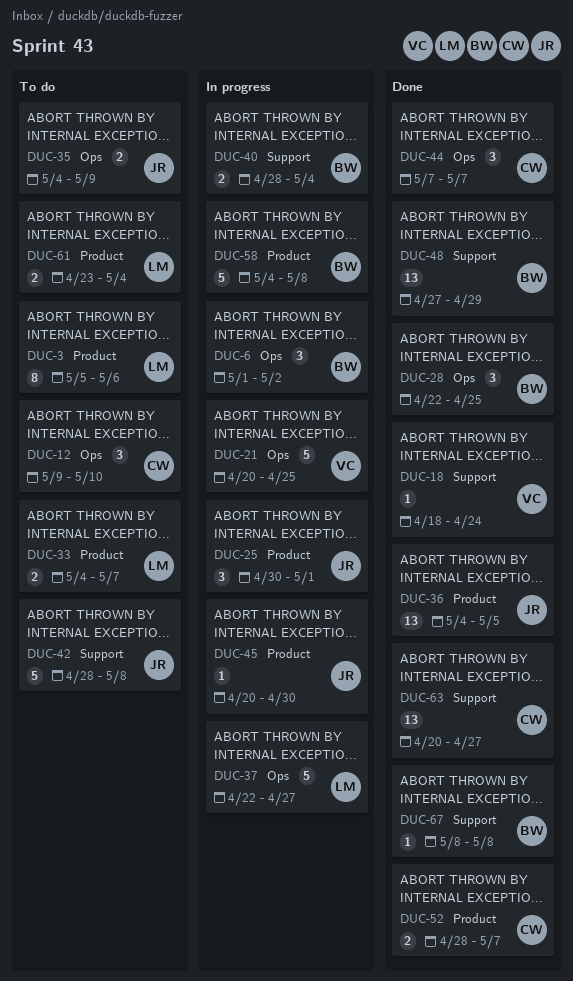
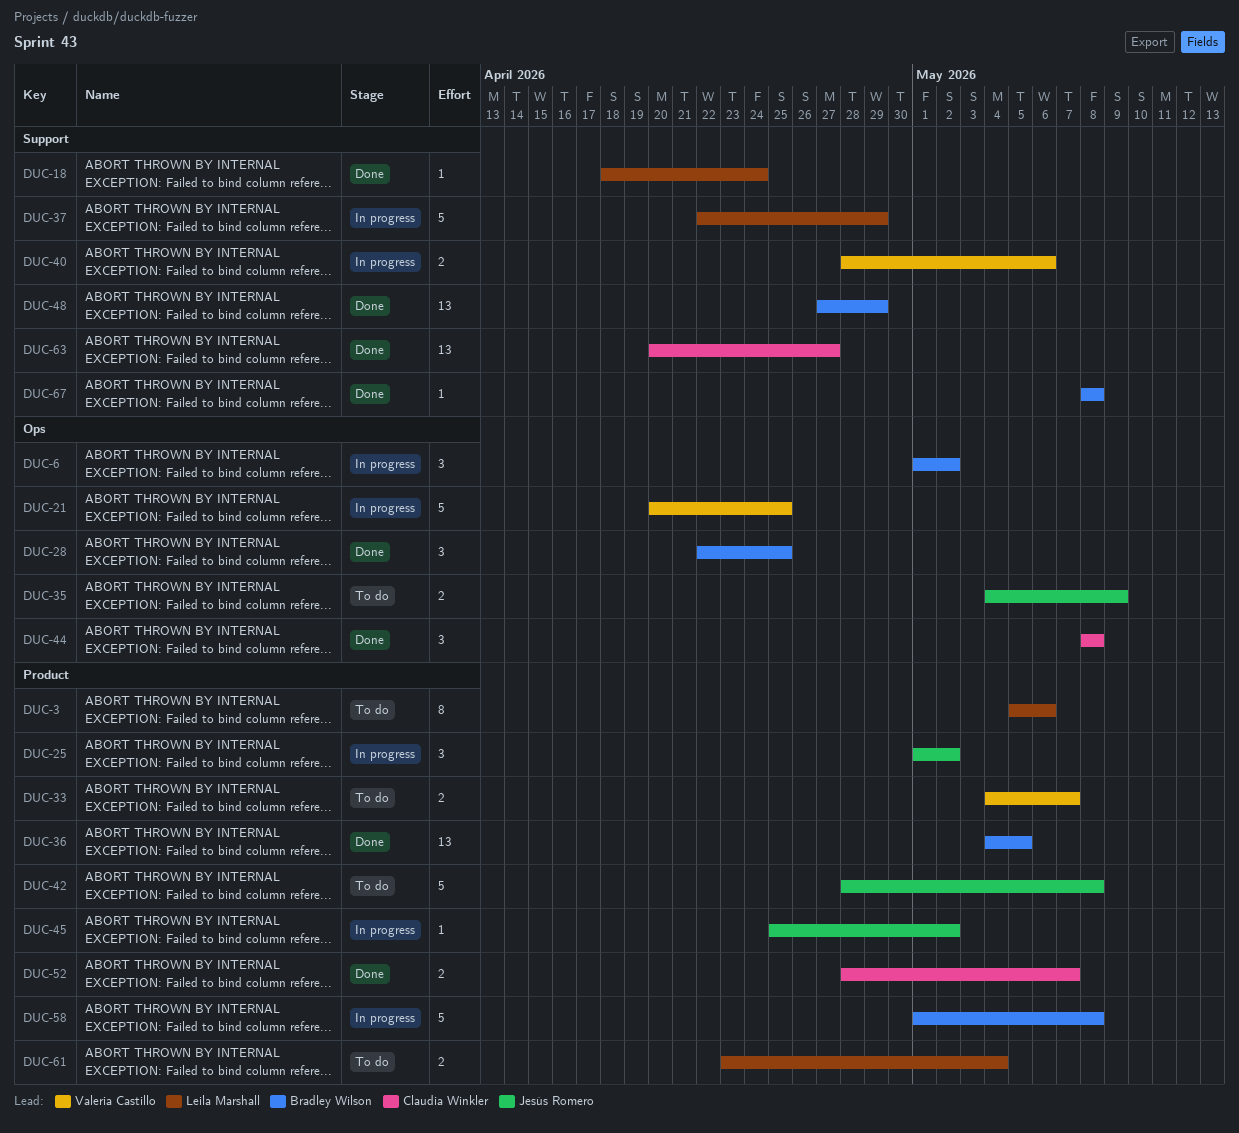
DUC-12: present -> none
DUC-18, owner: Valeria Castillo -> Leila Marshall
DUC-25, start: Apr 30 -> May 1
DUC-25, due: May 1 -> May 2
DUC-33, owner: Leila Marshall -> Valeria Castillo
DUC-36, owner: Jesús Romero -> Bradley Wilson
DUC-37, label: Ops -> Support
DUC-37, due: Apr 27 -> Apr 29
DUC-40, owner: Bradley Wilson -> Valeria Castillo
DUC-40, due: May 4 -> May 6
DUC-42, label: Support -> Product
DUC-44, start: May 7 -> May 8
DUC-44, due: May 7 -> May 8
DUC-45, start: Apr 20 -> Apr 25
DUC-45, due: Apr 30 -> May 2
DUC-58, start: May 4 -> May 1

